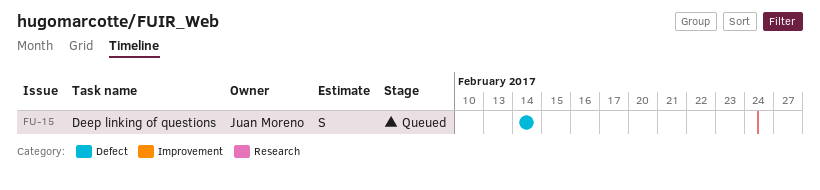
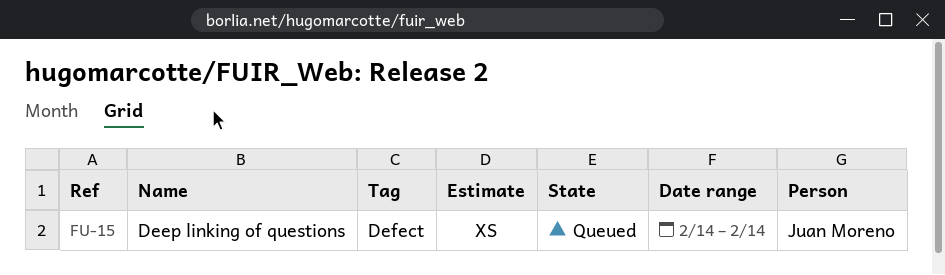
FU-15, estimate: S -> XS

